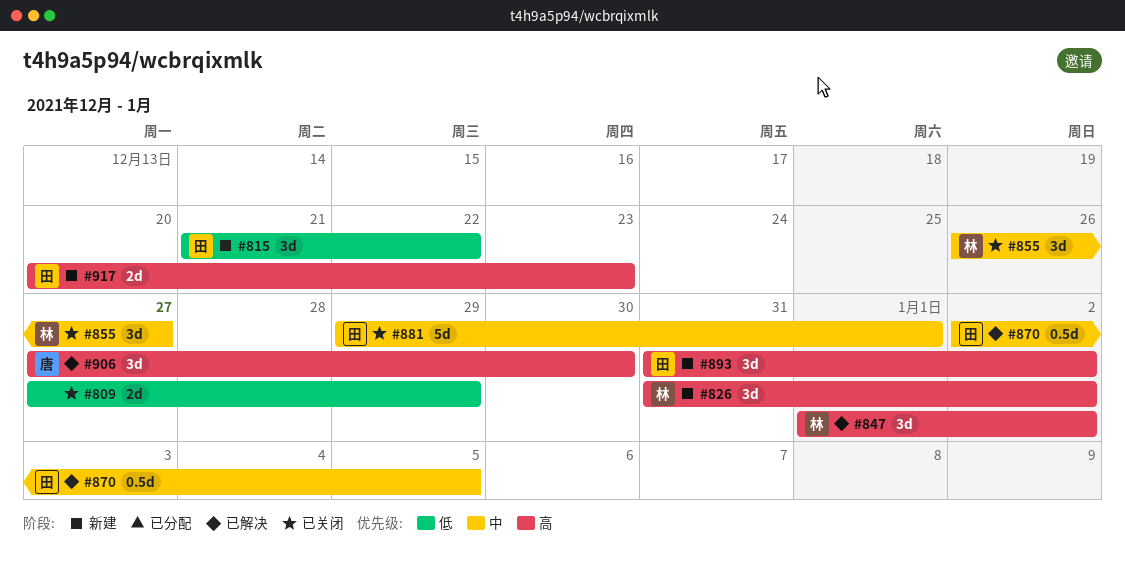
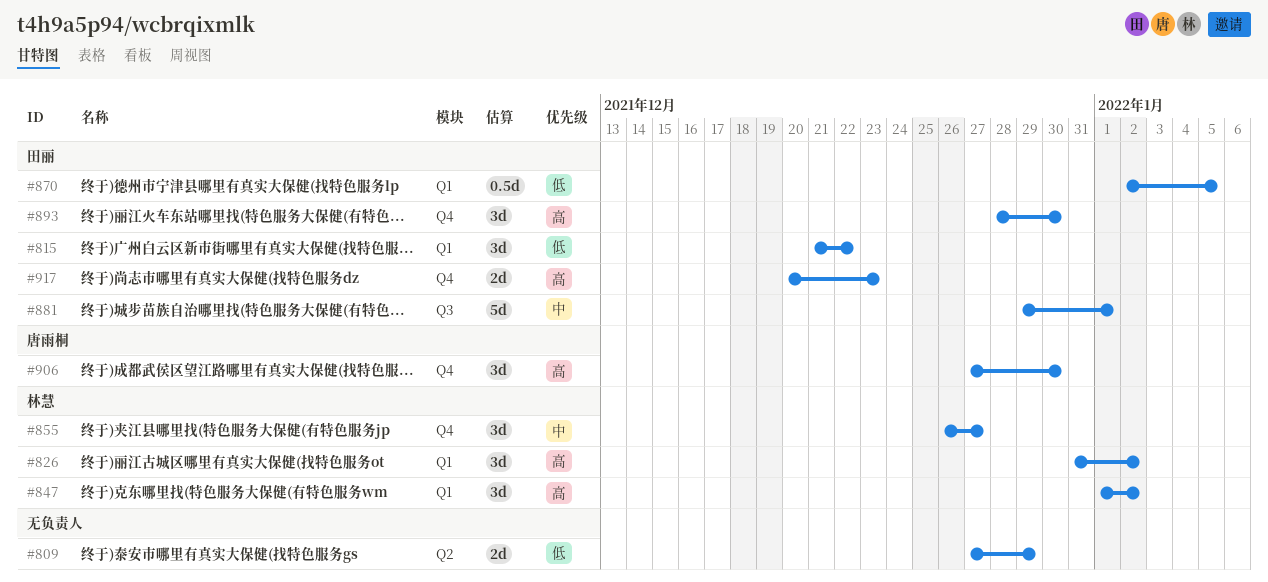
#870, priority: 中 -> 低
#893, start: Dec 31 -> Dec 28
#893, due: Jan 2 -> Dec 30

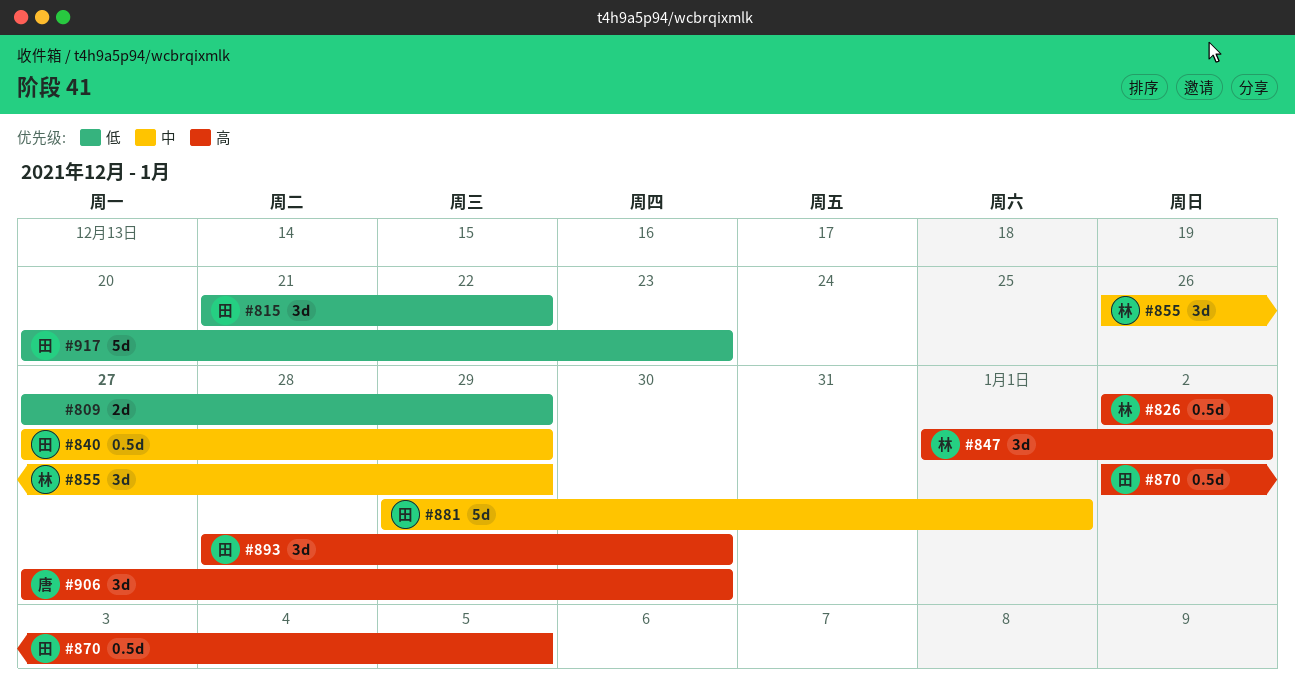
#826, estimate: 3d -> 0.5d
#826, start: Dec 31 -> Jan 2
#840: none -> present
#855, due: Dec 27 -> Dec 29
#870, priority: 低 -> 高
#917, priority: 高 -> 低
#917, estimate: 2d -> 5d

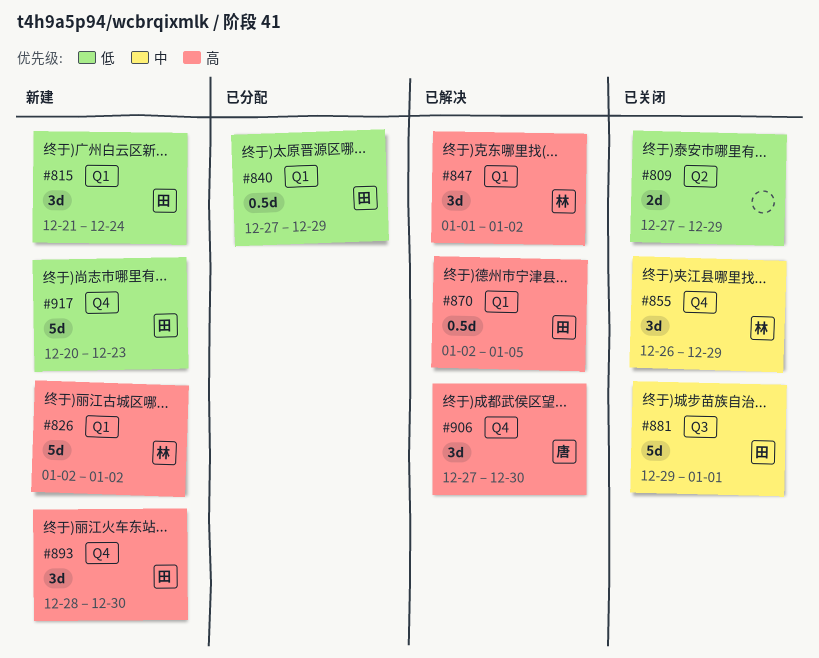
#815, due: Dec 22 -> Dec 24
#826, estimate: 0.5d -> 5d
#840, priority: 中 -> 低

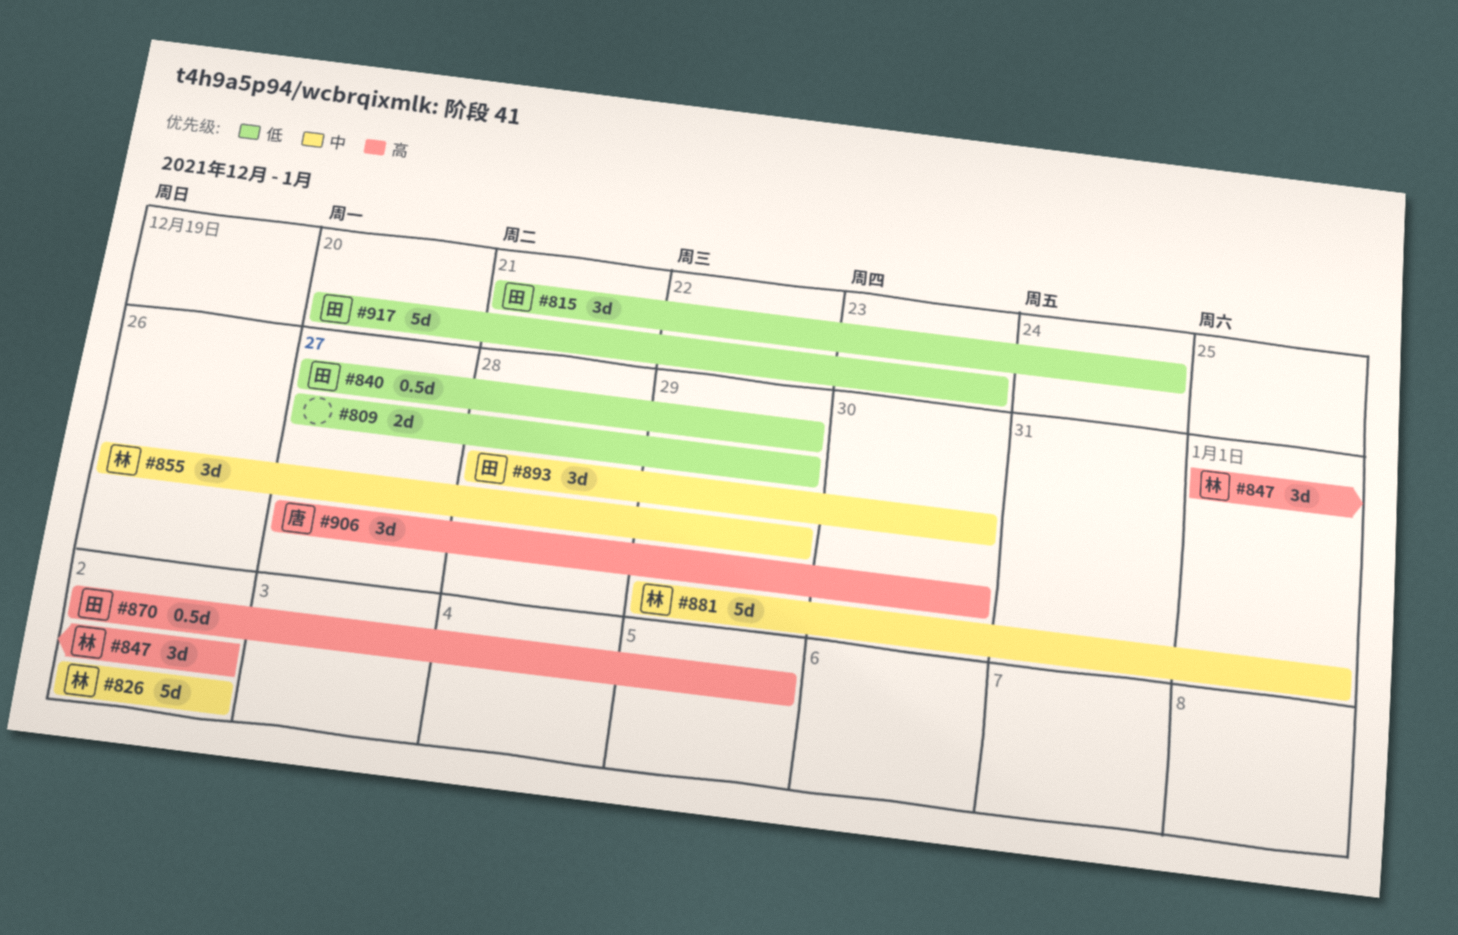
#826, priority: 高 -> 中
#881, owner: 田 -> 林
#893, priority: 高 -> 中

